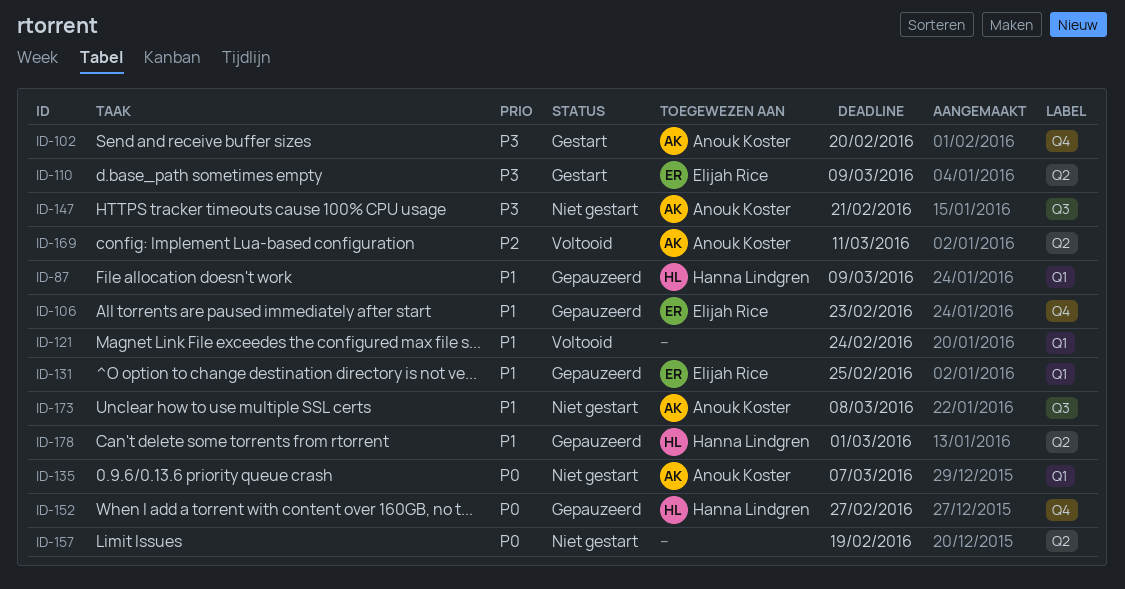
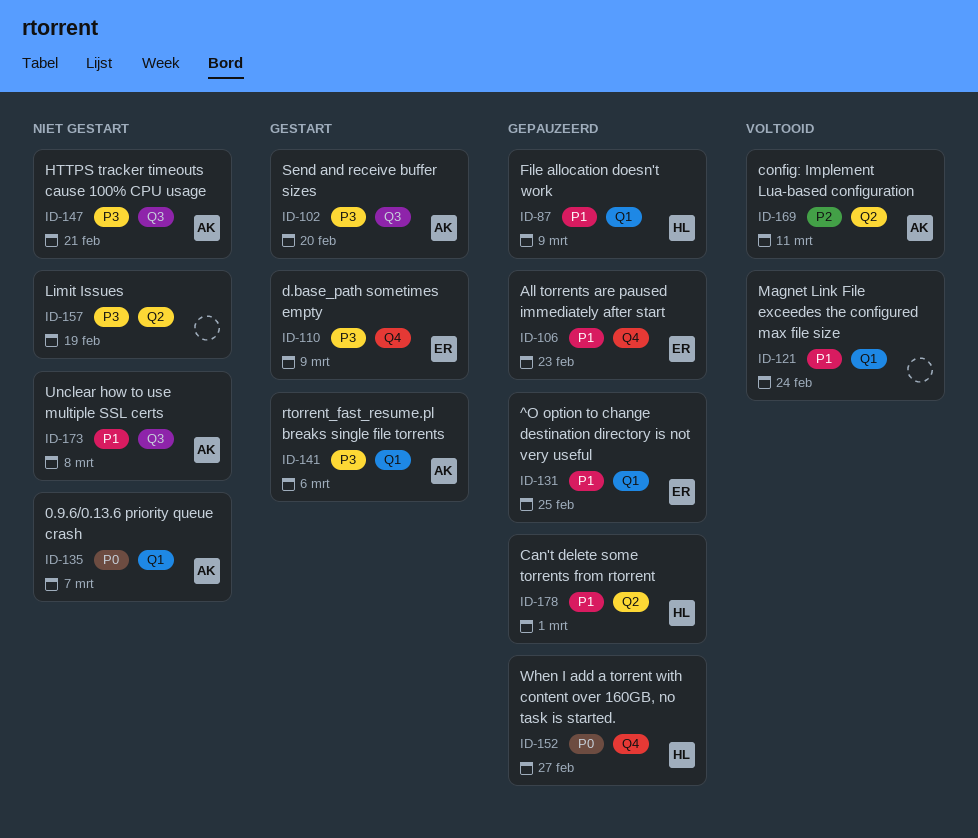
ID-102, label: Q4 -> Q3
ID-110, label: Q2 -> Q4
ID-141: none -> present
ID-157, priority: P0 -> P3

